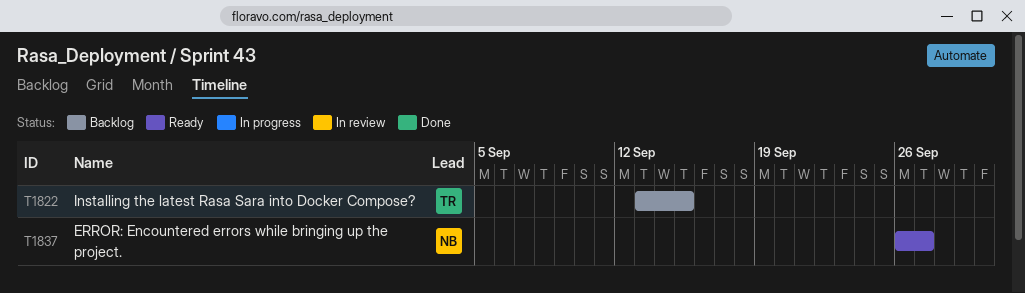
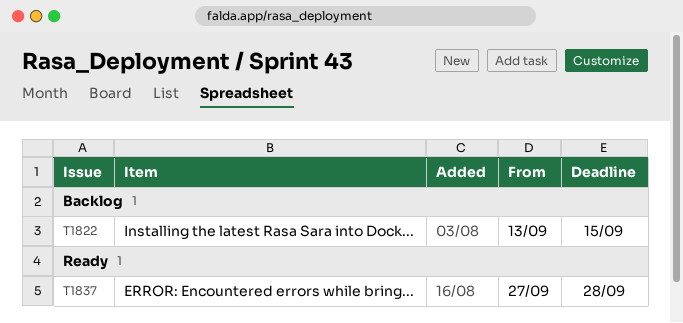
T1837, start: Sep 26 -> Sep 27
T1837, due: Sep 27 -> Sep 28

